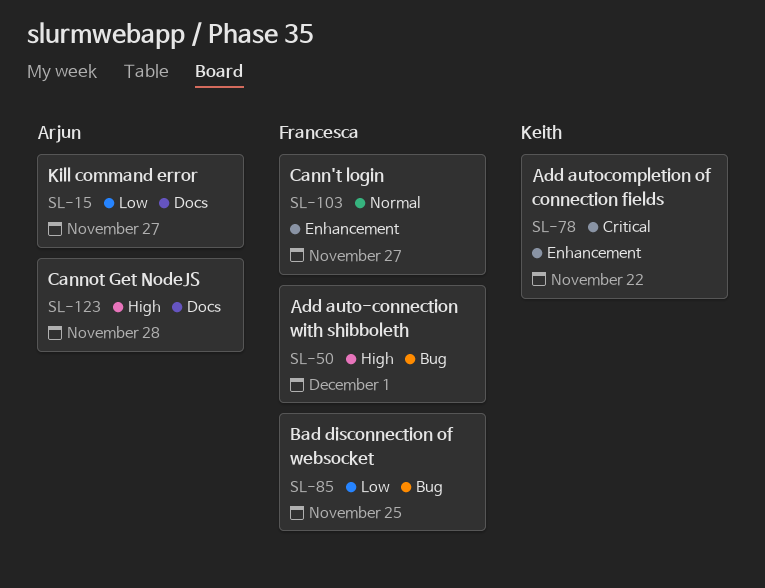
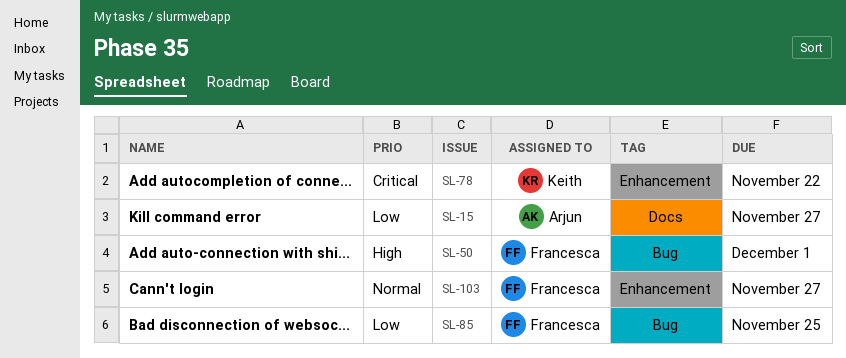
SL-123: present -> none

